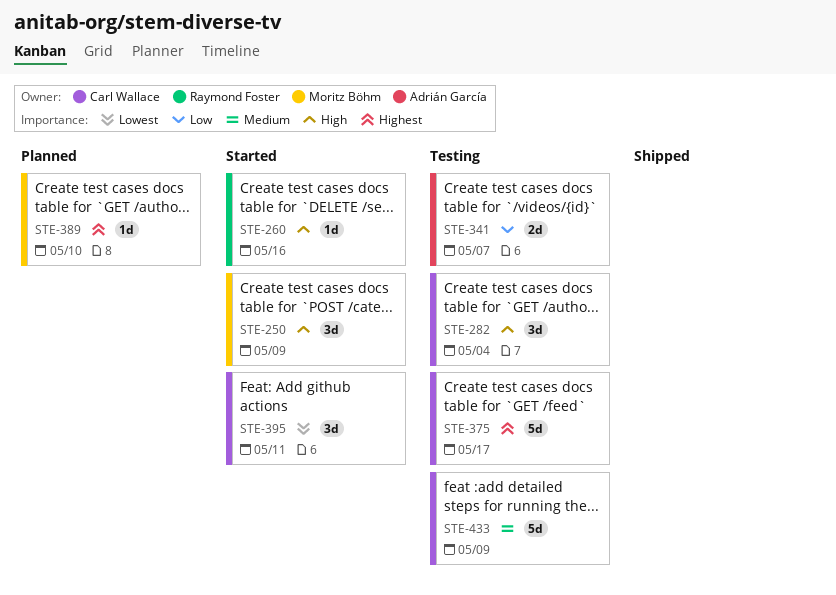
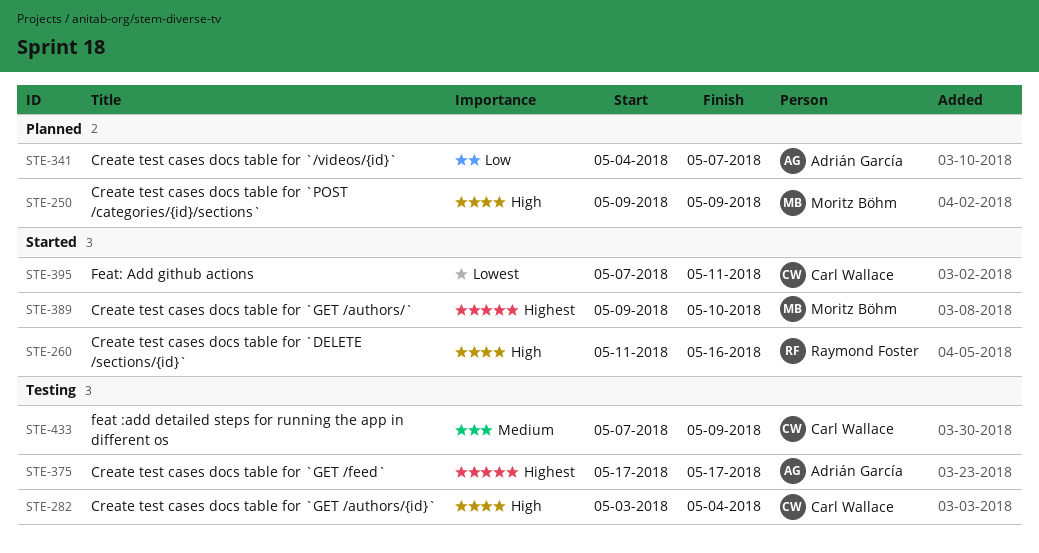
STE-250, status: Started -> Planned
STE-341, status: Testing -> Planned
STE-375, owner: Carl Wallace -> Adrián García
STE-389, status: Planned -> Started

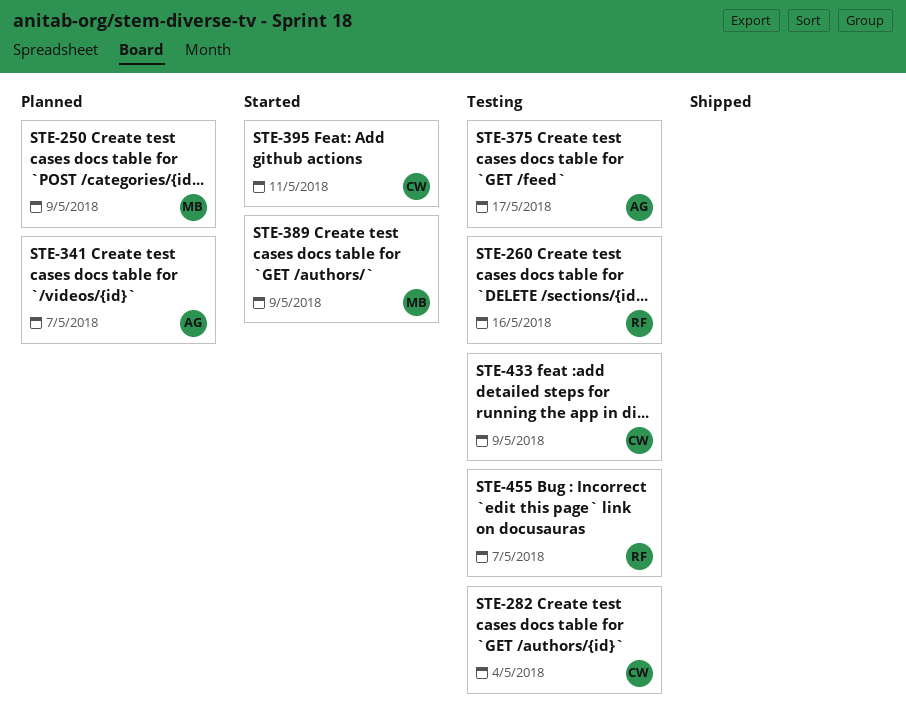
STE-260, status: Started -> Testing
STE-389, due: May 10 -> May 9
STE-455: none -> present

